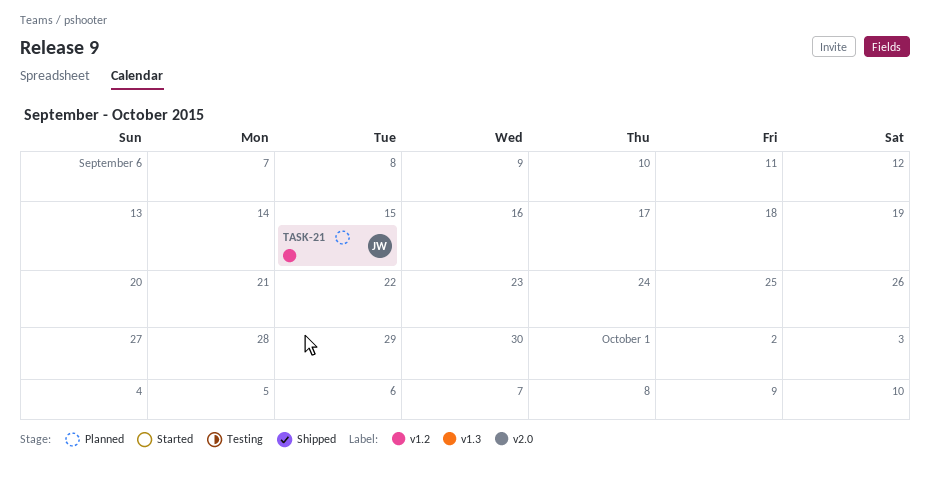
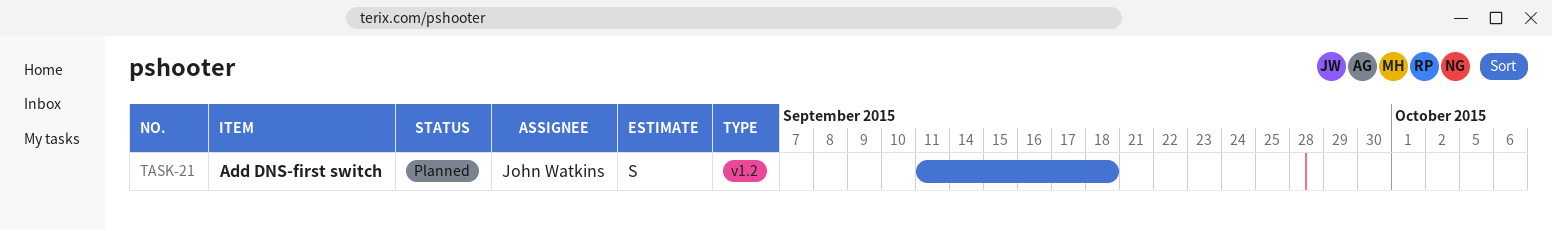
TASK-21, due: Sep 15 -> Sep 18

